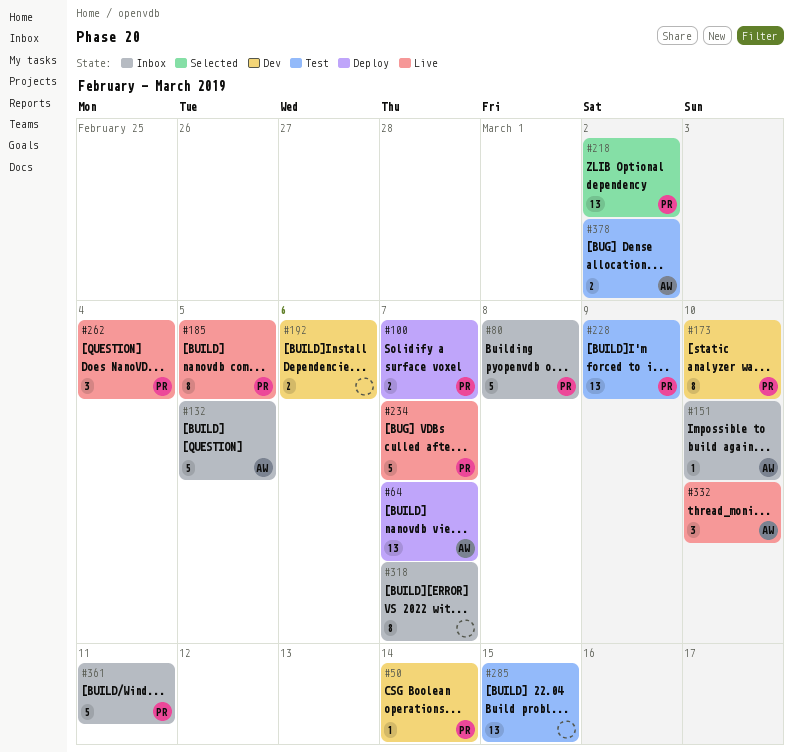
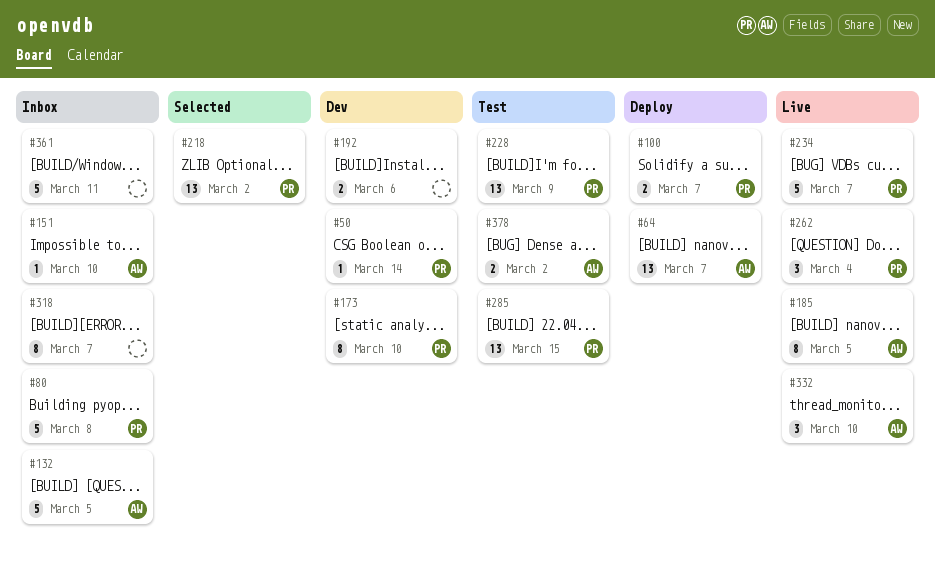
#185, owner: PR -> AW
#285, owner: none -> PR
#361, owner: PR -> none

